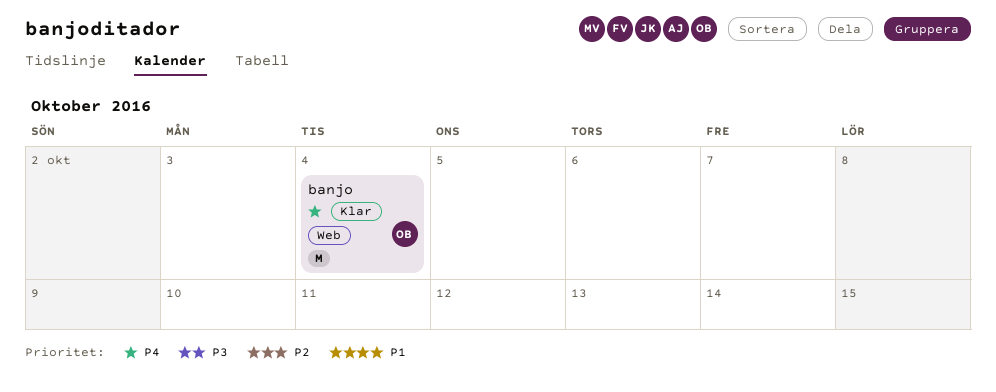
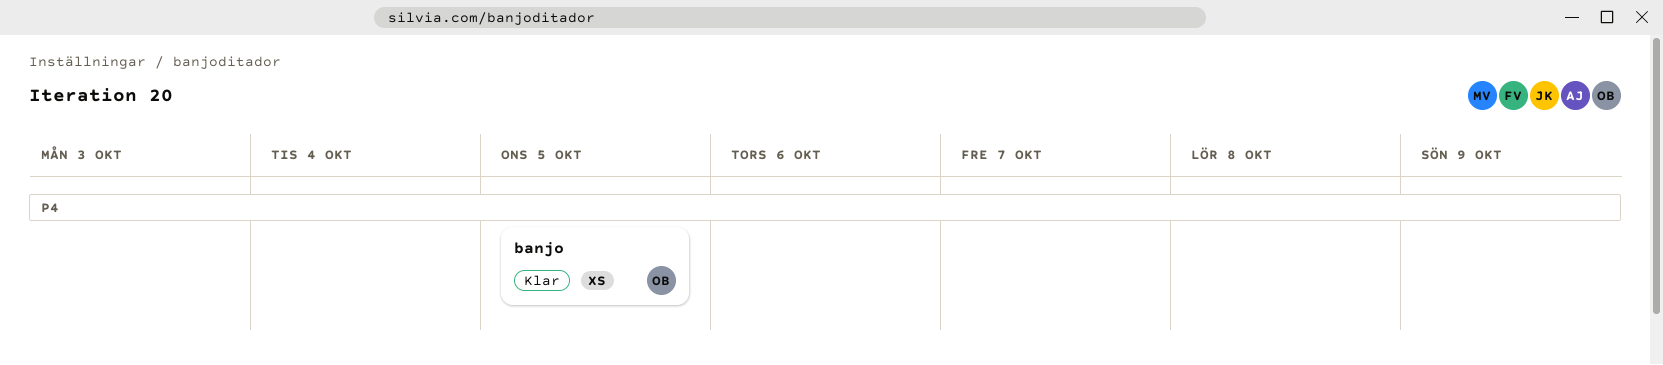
banjo, estimate: M -> XS
banjo, due: Oct 4 -> Oct 5

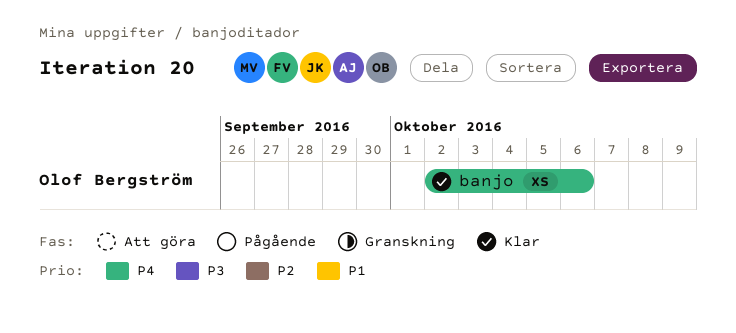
banjo, due: Oct 5 -> Oct 6

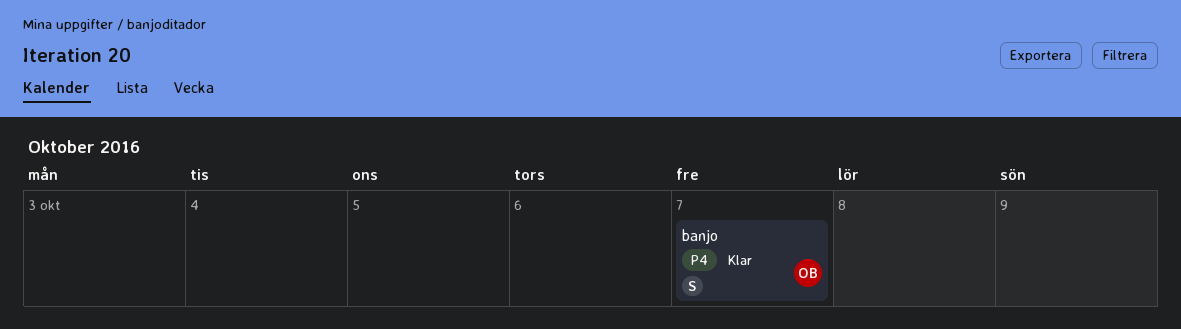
banjo, estimate: XS -> S
banjo, due: Oct 6 -> Oct 7

